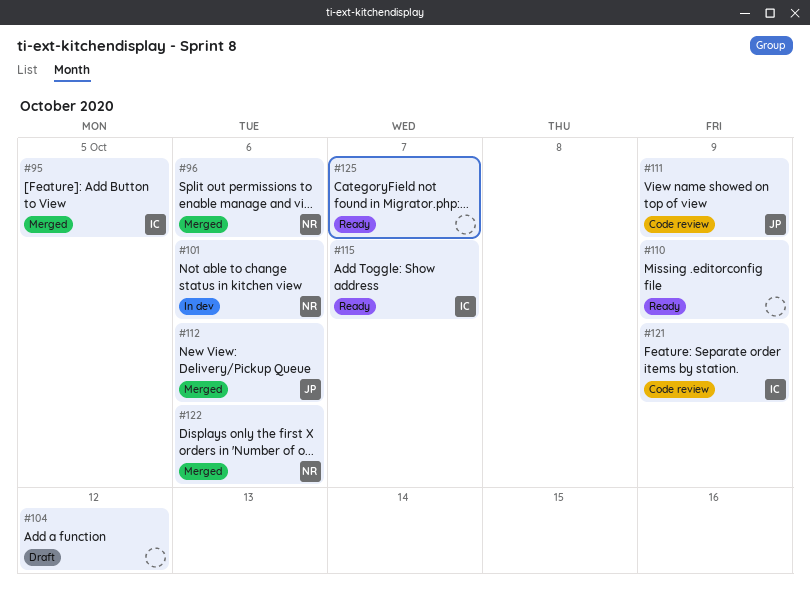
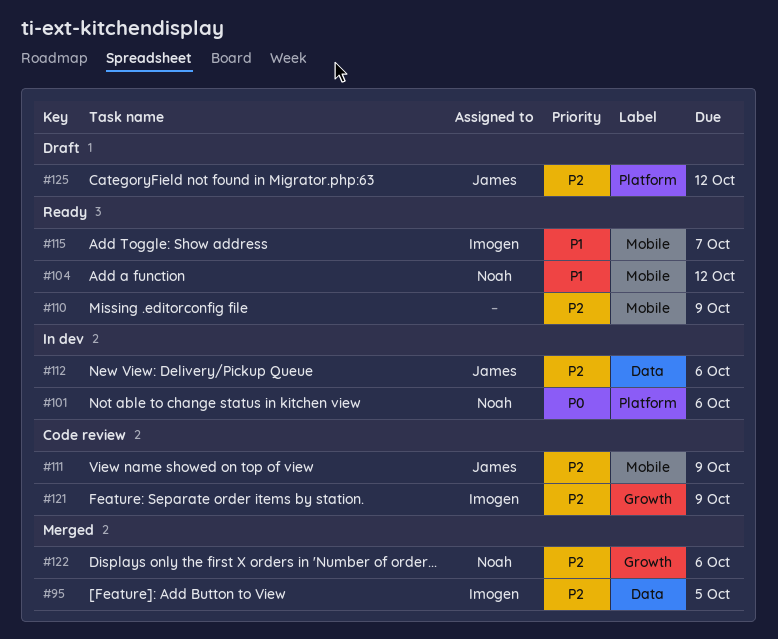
#96: present -> none
#104, status: Draft -> Ready
#104, owner: none -> Noah
#112, status: Merged -> In dev
#125, status: Ready -> Draft
#125, owner: none -> James
#125, due: Oct 7 -> Oct 12

